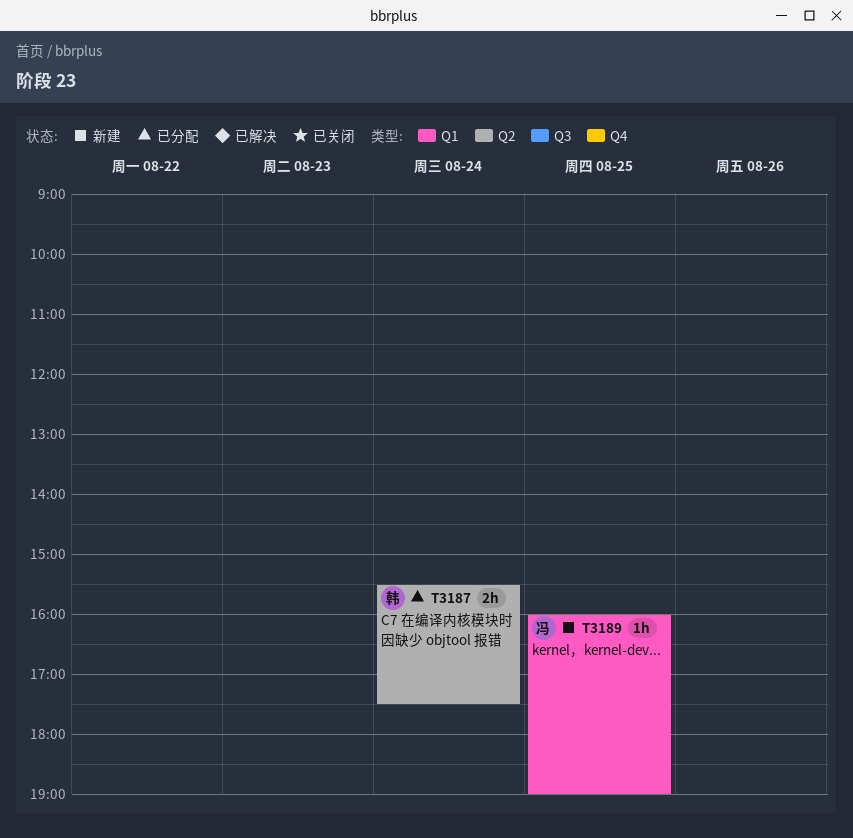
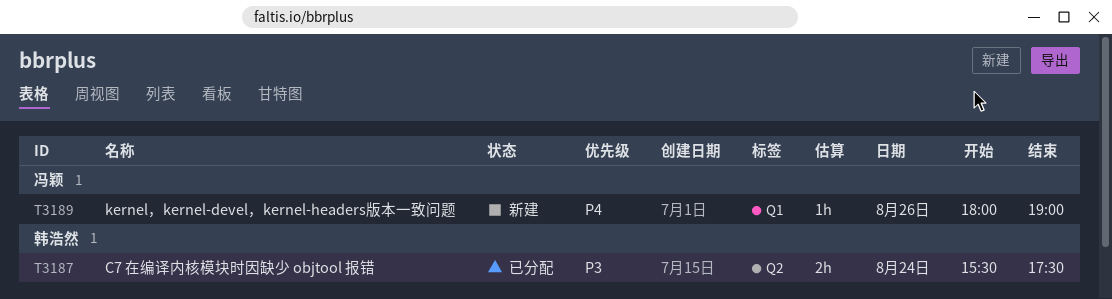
T3189, day: Aug 25 -> Aug 26
T3189, begins: 16:00 -> 18:00

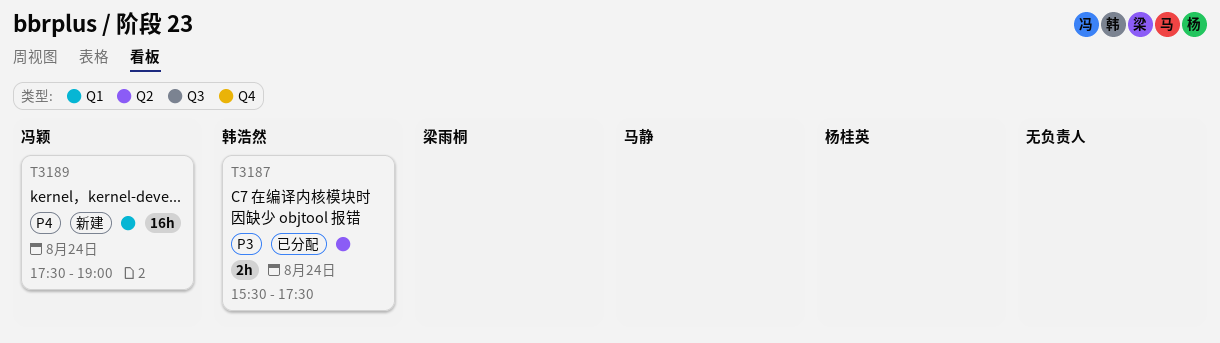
T3189, estimate: 1h -> 16h
T3189, day: Aug 26 -> Aug 24
T3189, begins: 18:00 -> 17:30

